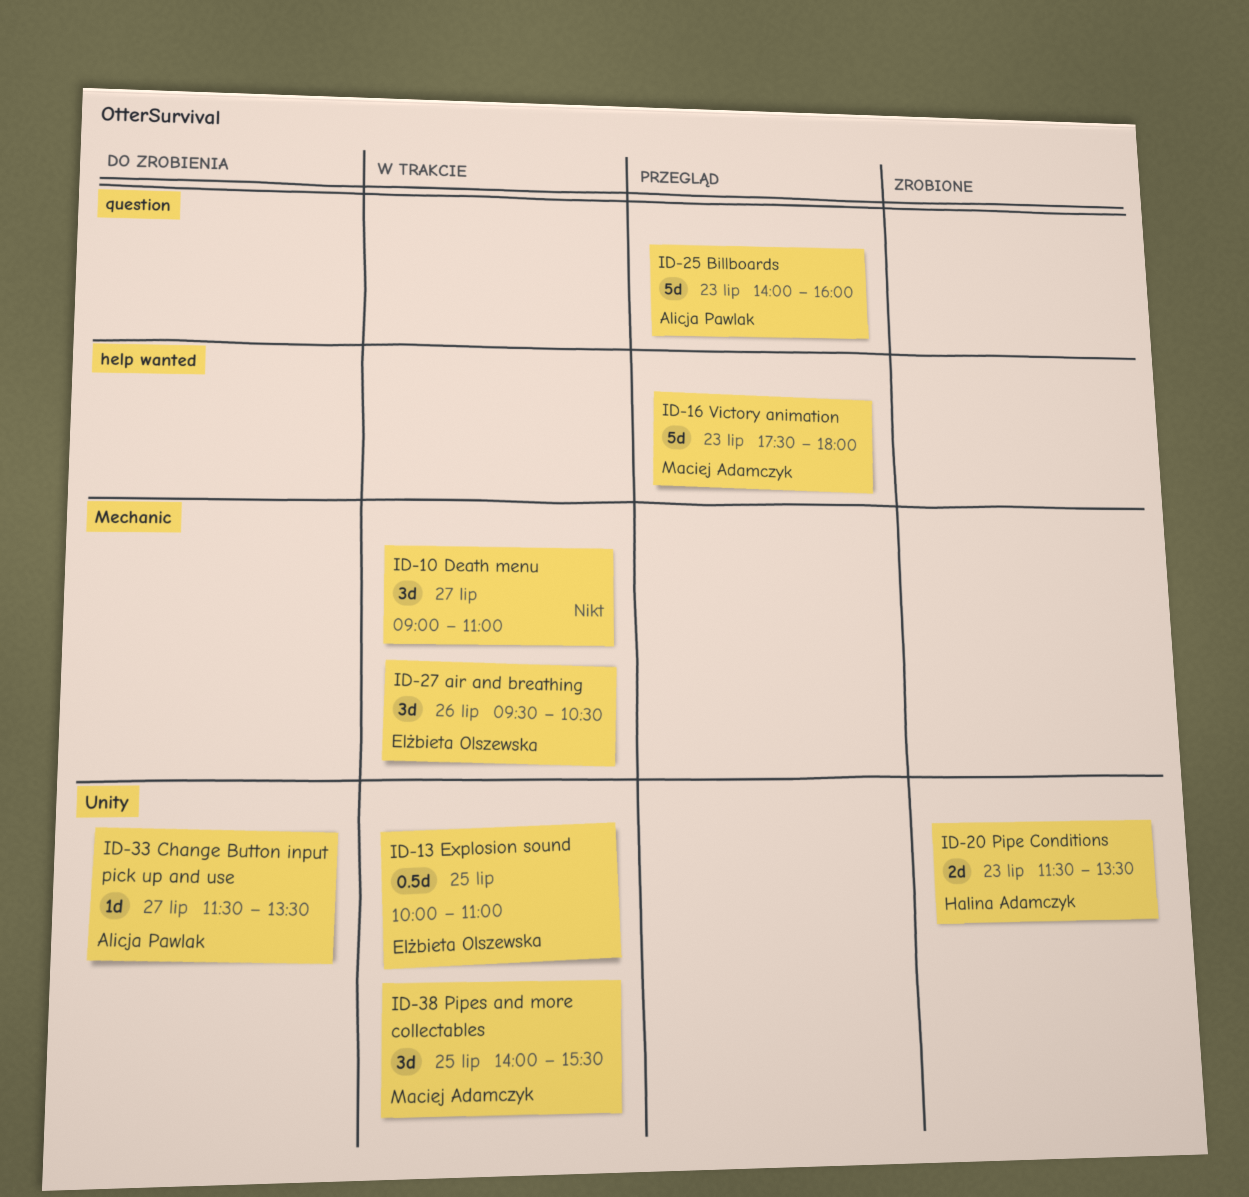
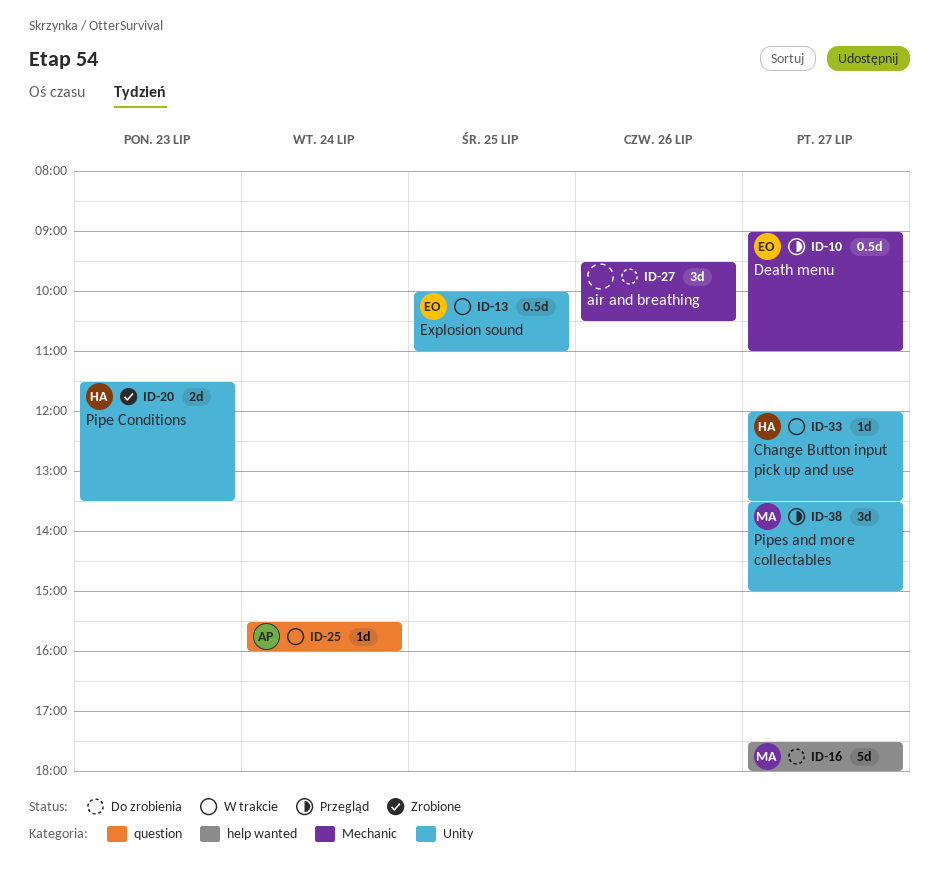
ID-10, status: W trakcie -> Przegląd
ID-10, owner: none -> Elżbieta Olszewska
ID-10, estimate: 3d -> 0.5d
ID-16, status: Przegląd -> Do zrobienia
ID-16, day: Jul 23 -> Jul 27
ID-25, status: Przegląd -> W trakcie
ID-25, estimate: 5d -> 1d
ID-25, day: Jul 23 -> Jul 24
ID-25, begins: 14:00 -> 15:30
ID-27, status: W trakcie -> Do zrobienia
ID-27, owner: Elżbieta Olszewska -> none
ID-33, status: Do zrobienia -> W trakcie
ID-33, owner: Alicja Pawlak -> Halina Adamczyk
ID-33, begins: 11:30 -> 12:00
ID-38, status: W trakcie -> Przegląd
ID-38, day: Jul 25 -> Jul 27
ID-38, begins: 14:00 -> 13:30
ID-38, ends: 15:30 -> 15:00

